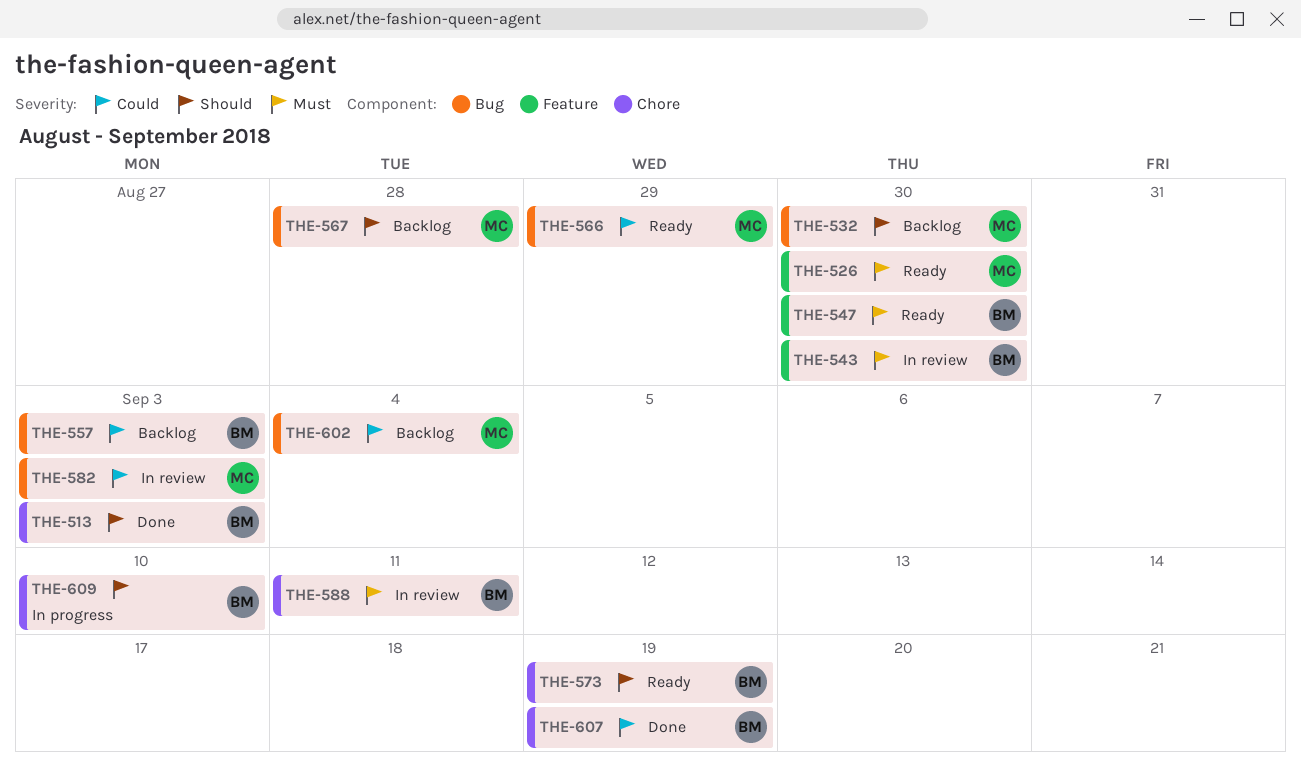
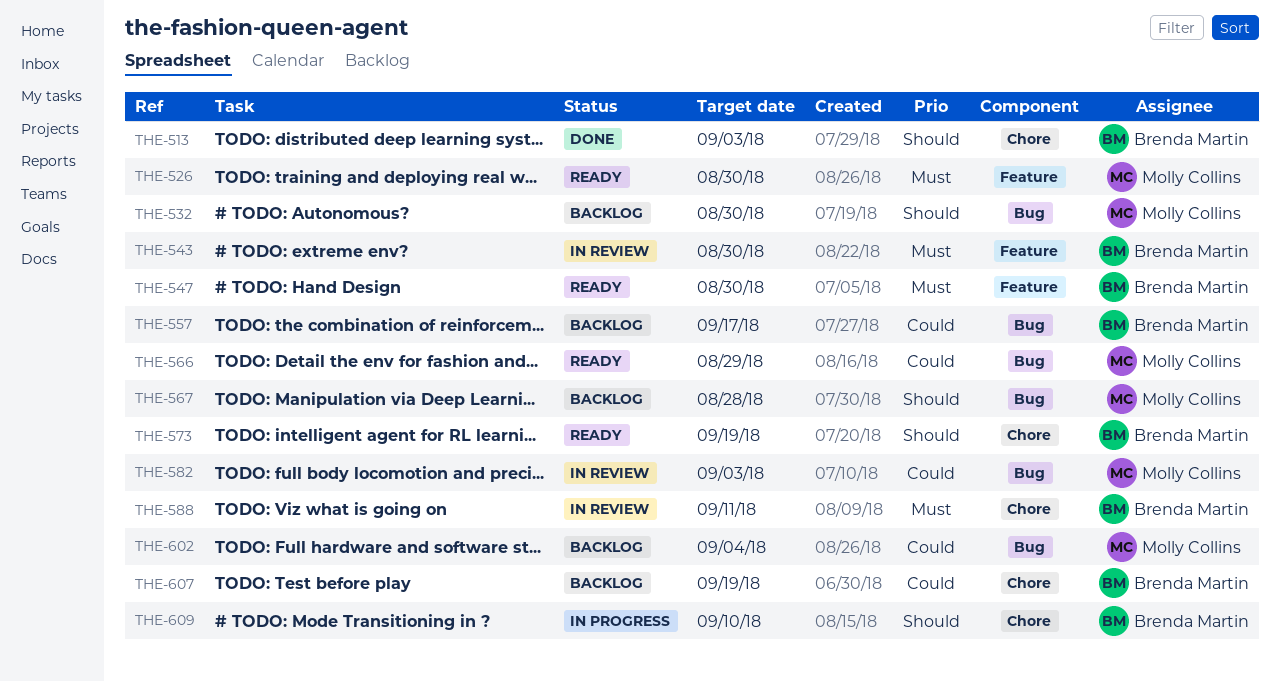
THE-557, due: Sep 3 -> Sep 17
THE-607, status: Done -> Backlog

